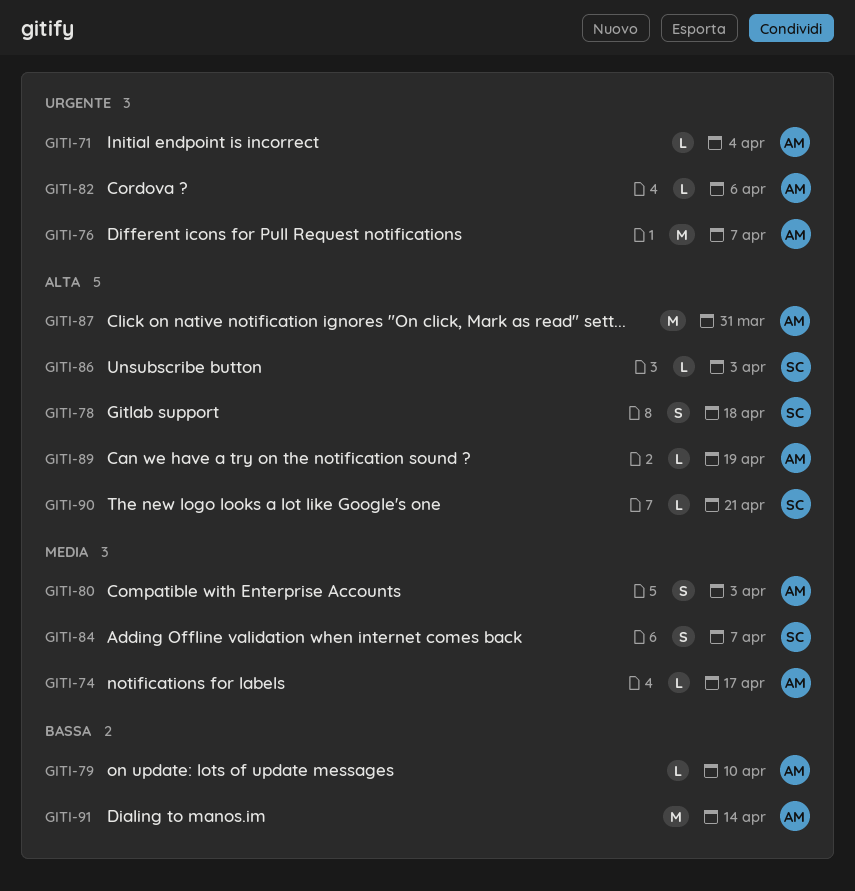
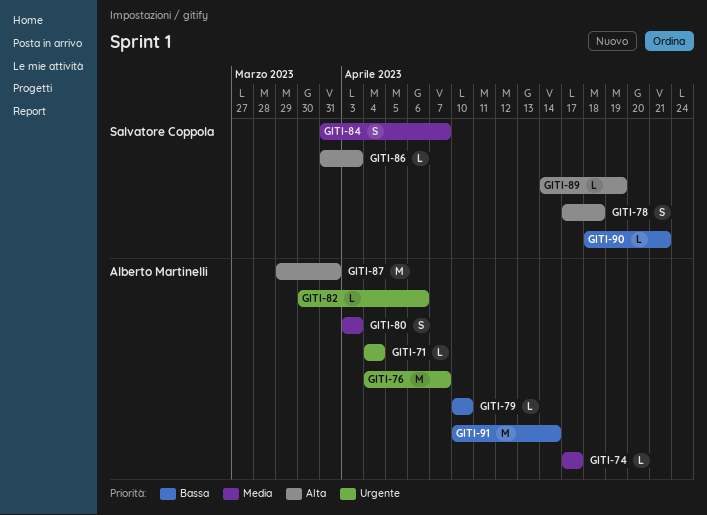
GITI-89, owner: Alberto Martinelli -> Salvatore Coppola
GITI-90, priority: Alta -> Bassa

